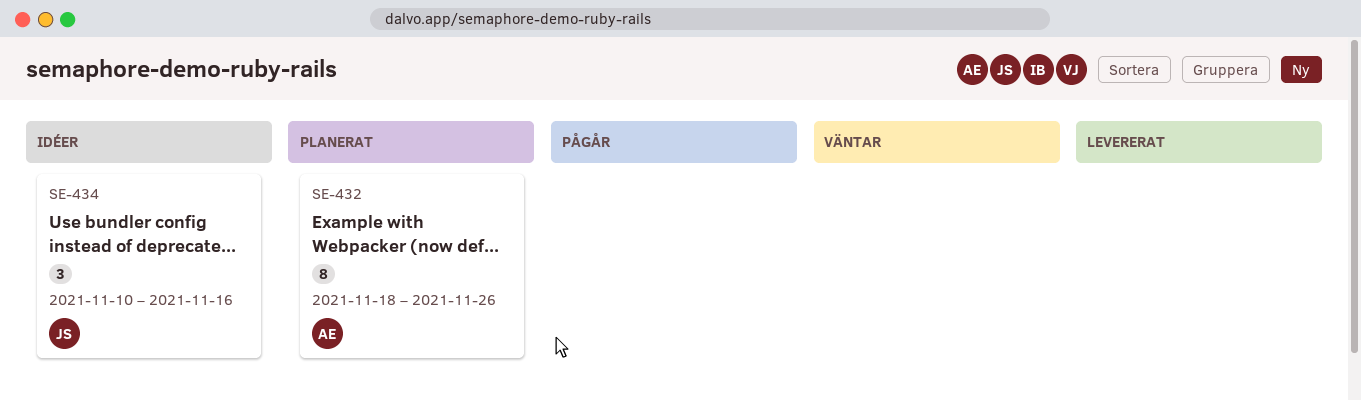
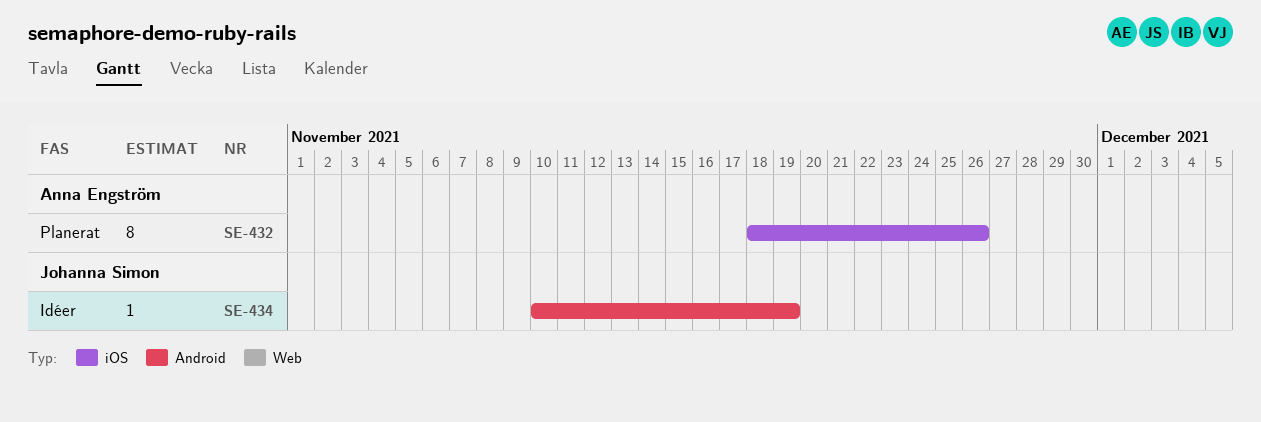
SE-434, estimate: 3 -> 1
SE-434, due: Nov 16 -> Nov 19

